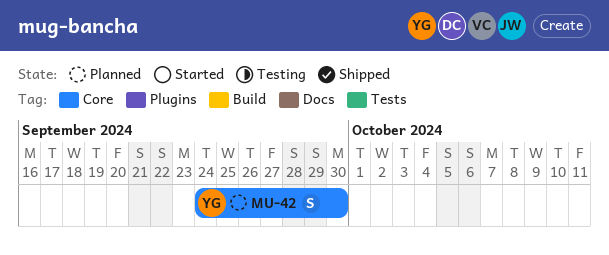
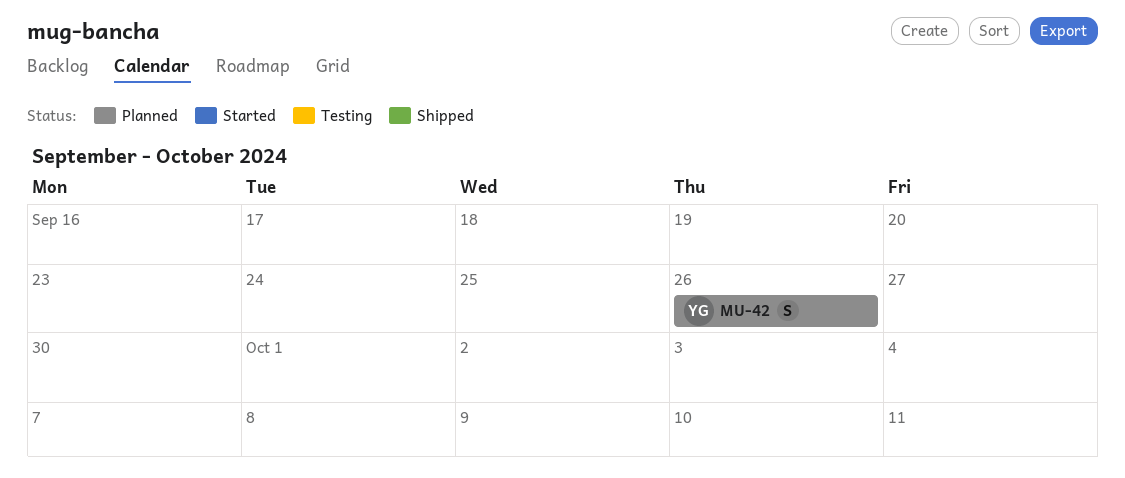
MU-42, start: Sep 24 -> Sep 26
MU-42, due: Sep 30 -> Sep 26

